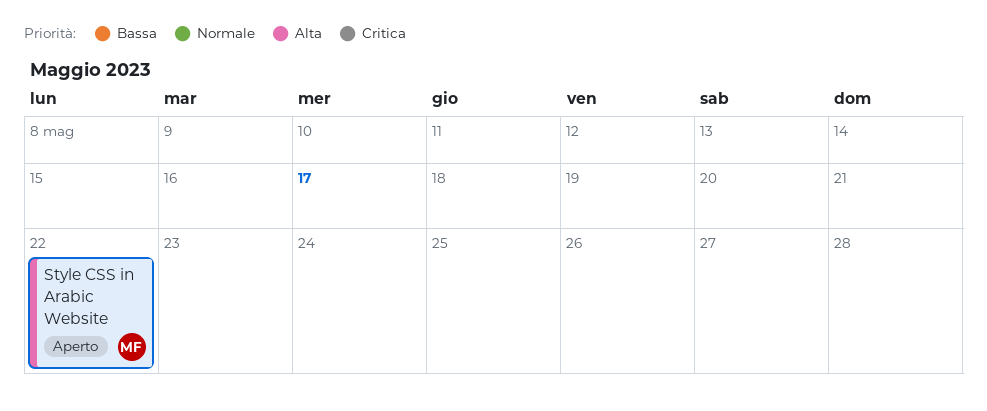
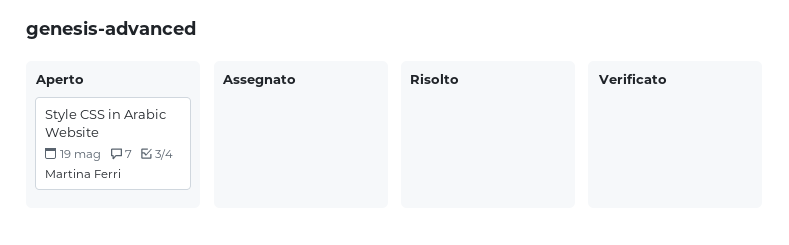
Style CSS in Arabic Website, due: May 22 -> May 19

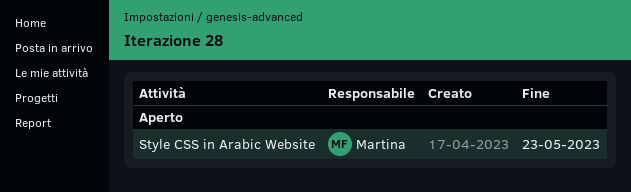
Style CSS in Arabic Website, due: May 19 -> May 23

